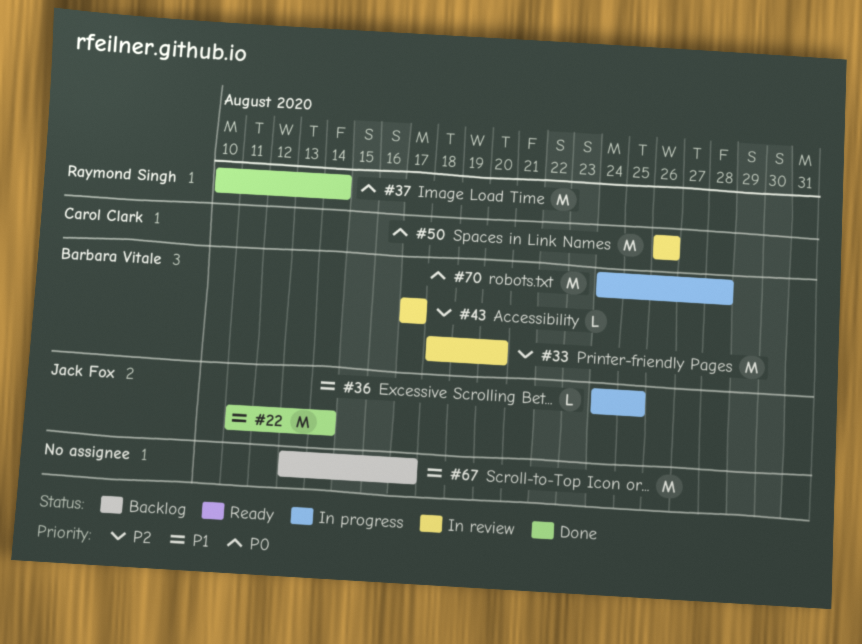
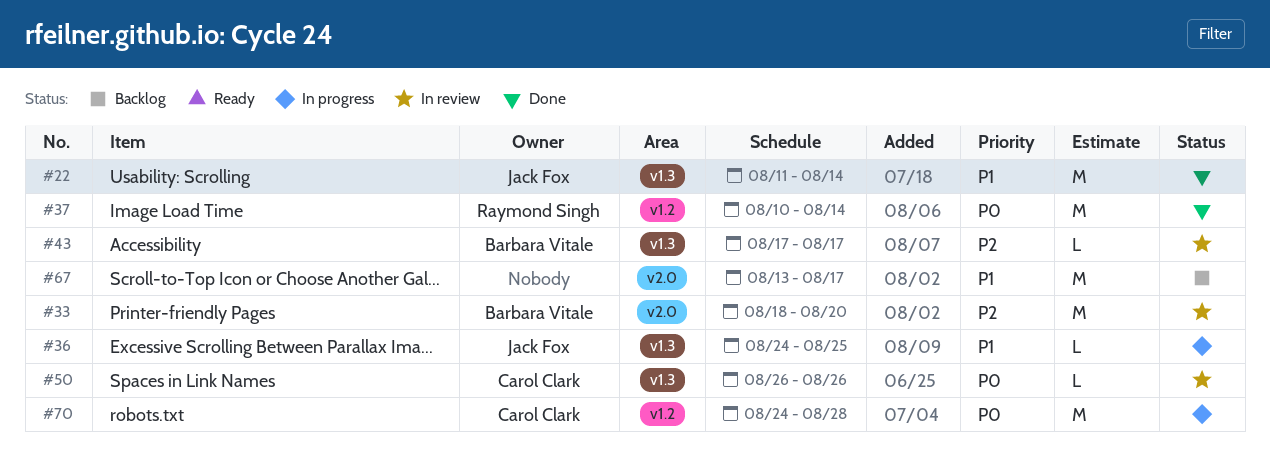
#50, estimate: M -> L
#70, owner: Barbara Vitale -> Carol Clark

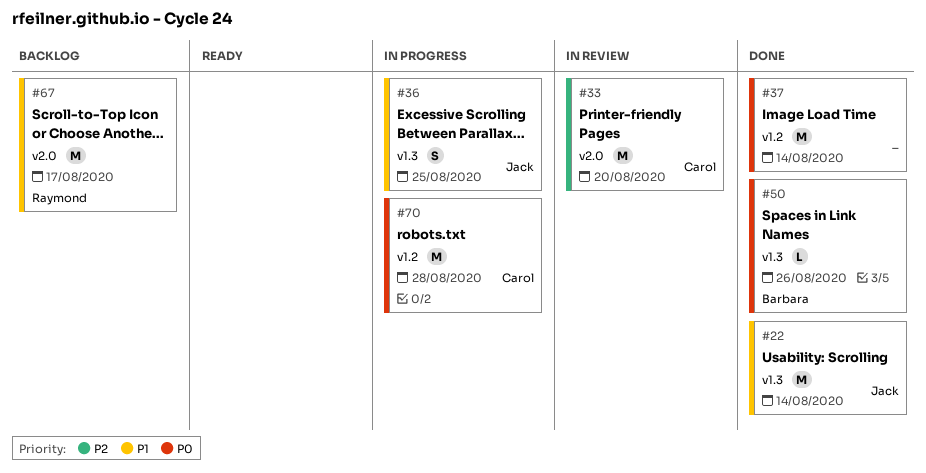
#33, owner: Barbara Vitale -> Carol Clark
#36, estimate: L -> S
#37, owner: Raymond Singh -> none
#43: present -> none
#50, status: In review -> Done
#50, owner: Carol Clark -> Barbara Vitale
#67, owner: none -> Raymond Singh

